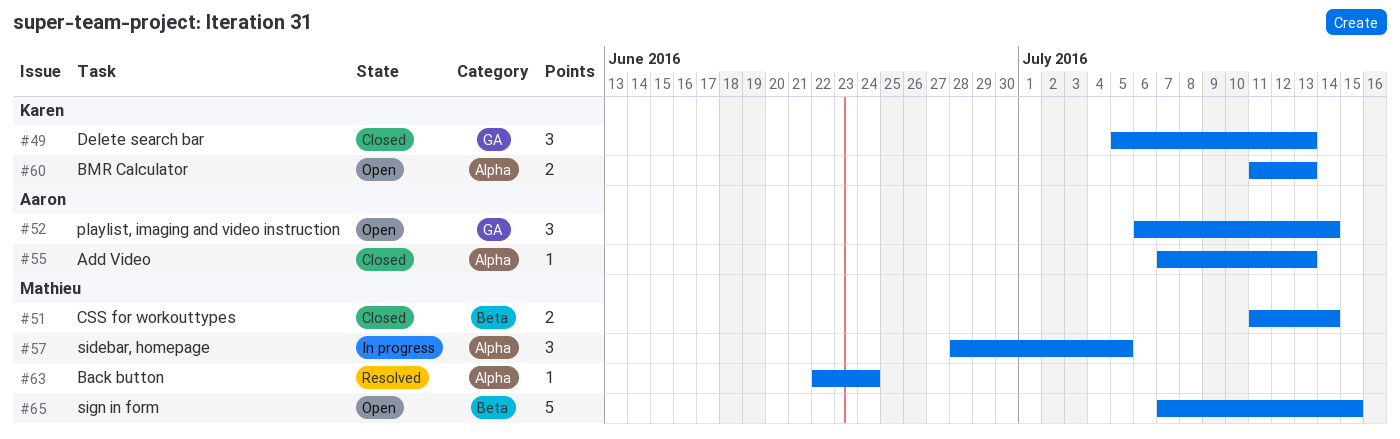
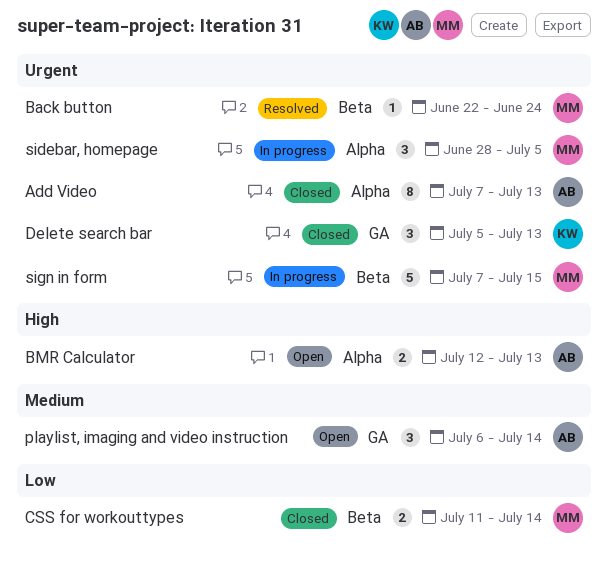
Add Video, estimate: 1 -> 8
Back button, label: Alpha -> Beta
BMR Calculator, owner: Karen -> Aaron
BMR Calculator, start: Jul 11 -> Jul 12
sign in form, status: Open -> In progress

